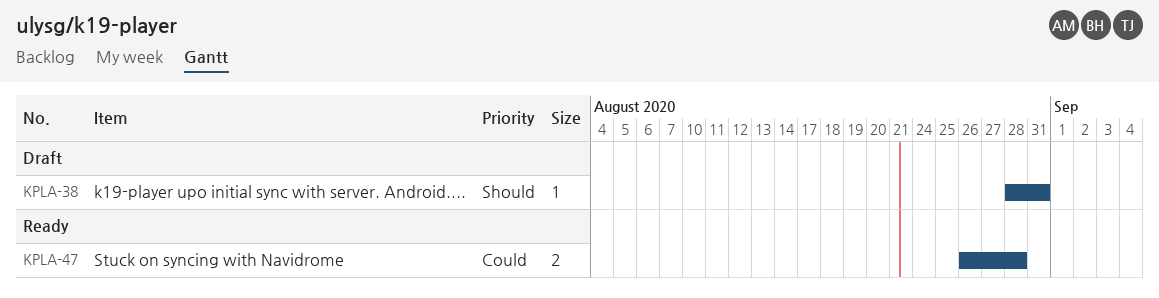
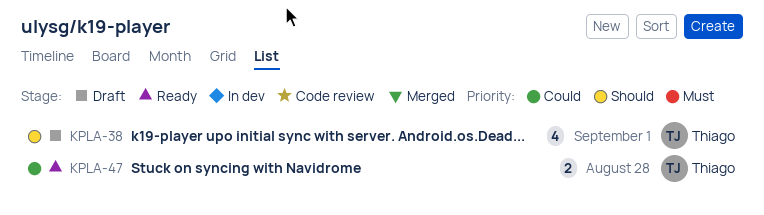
KPLA-38, estimate: 1 -> 4
KPLA-38, due: Aug 31 -> Sep 1

